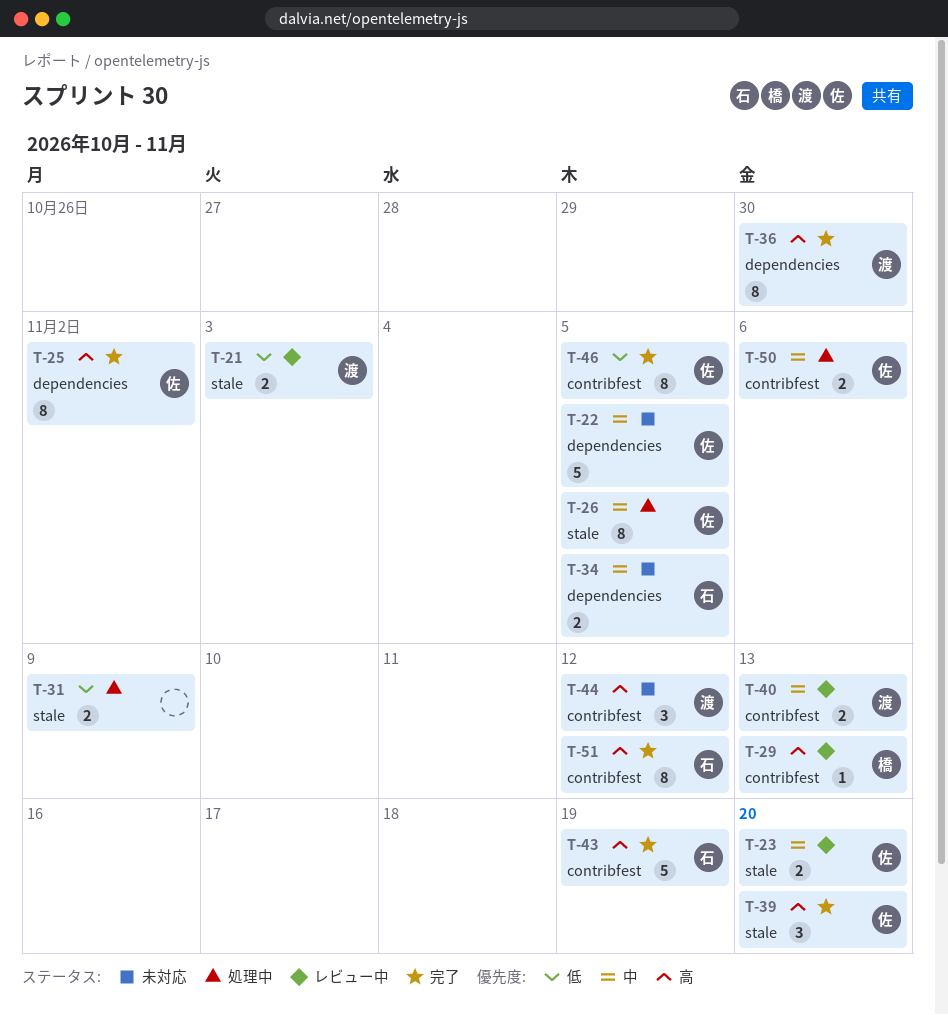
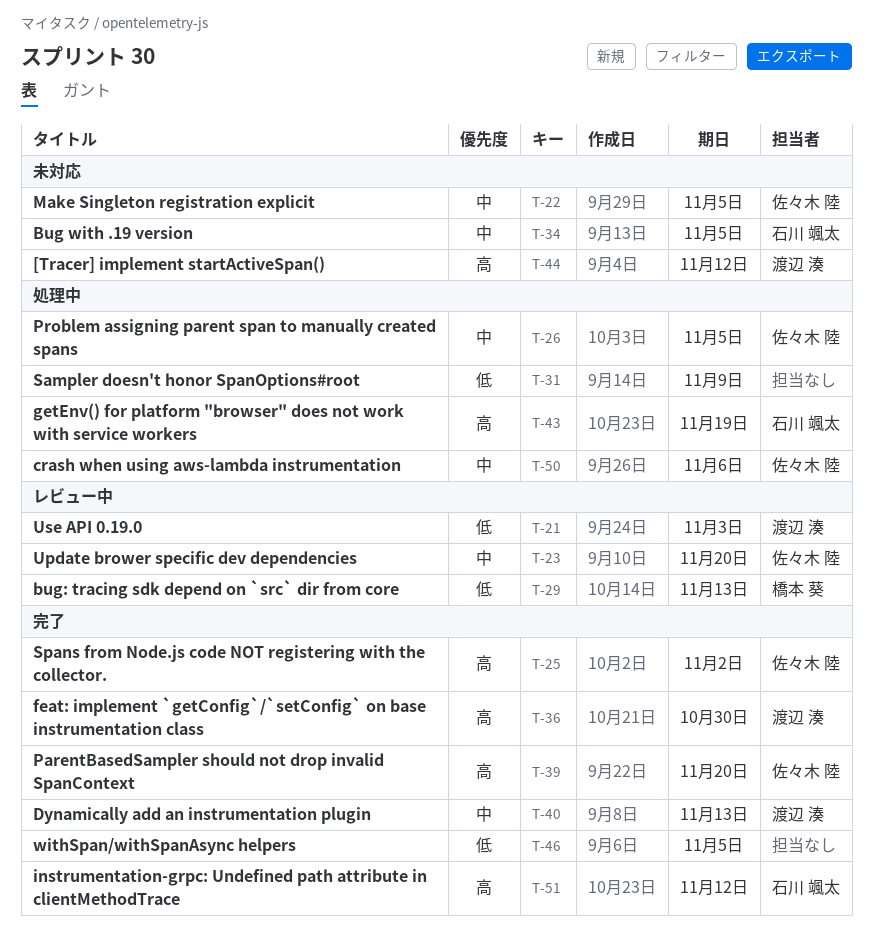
T-29, priority: 高 -> 低
T-40, status: レビュー中 -> 完了
T-43, status: 完了 -> 処理中
T-46, owner: 佐々木 陸 -> none

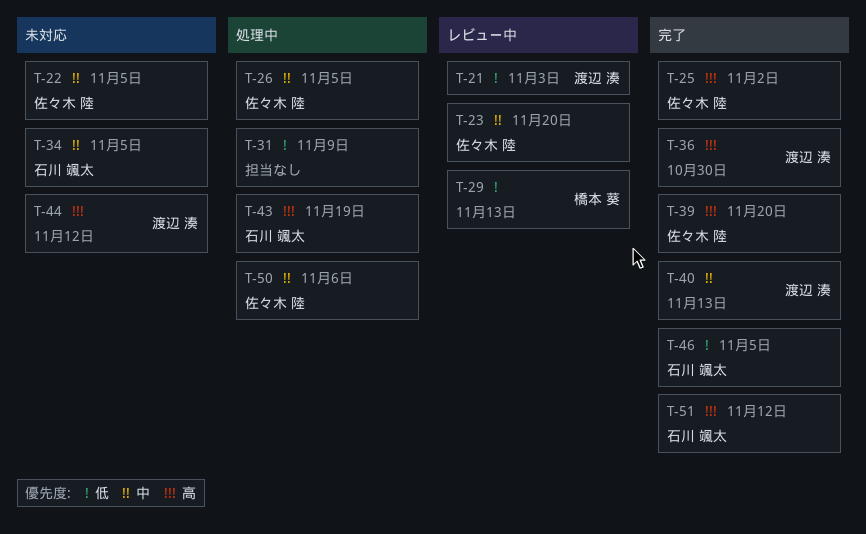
T-46, owner: none -> 石川 颯太

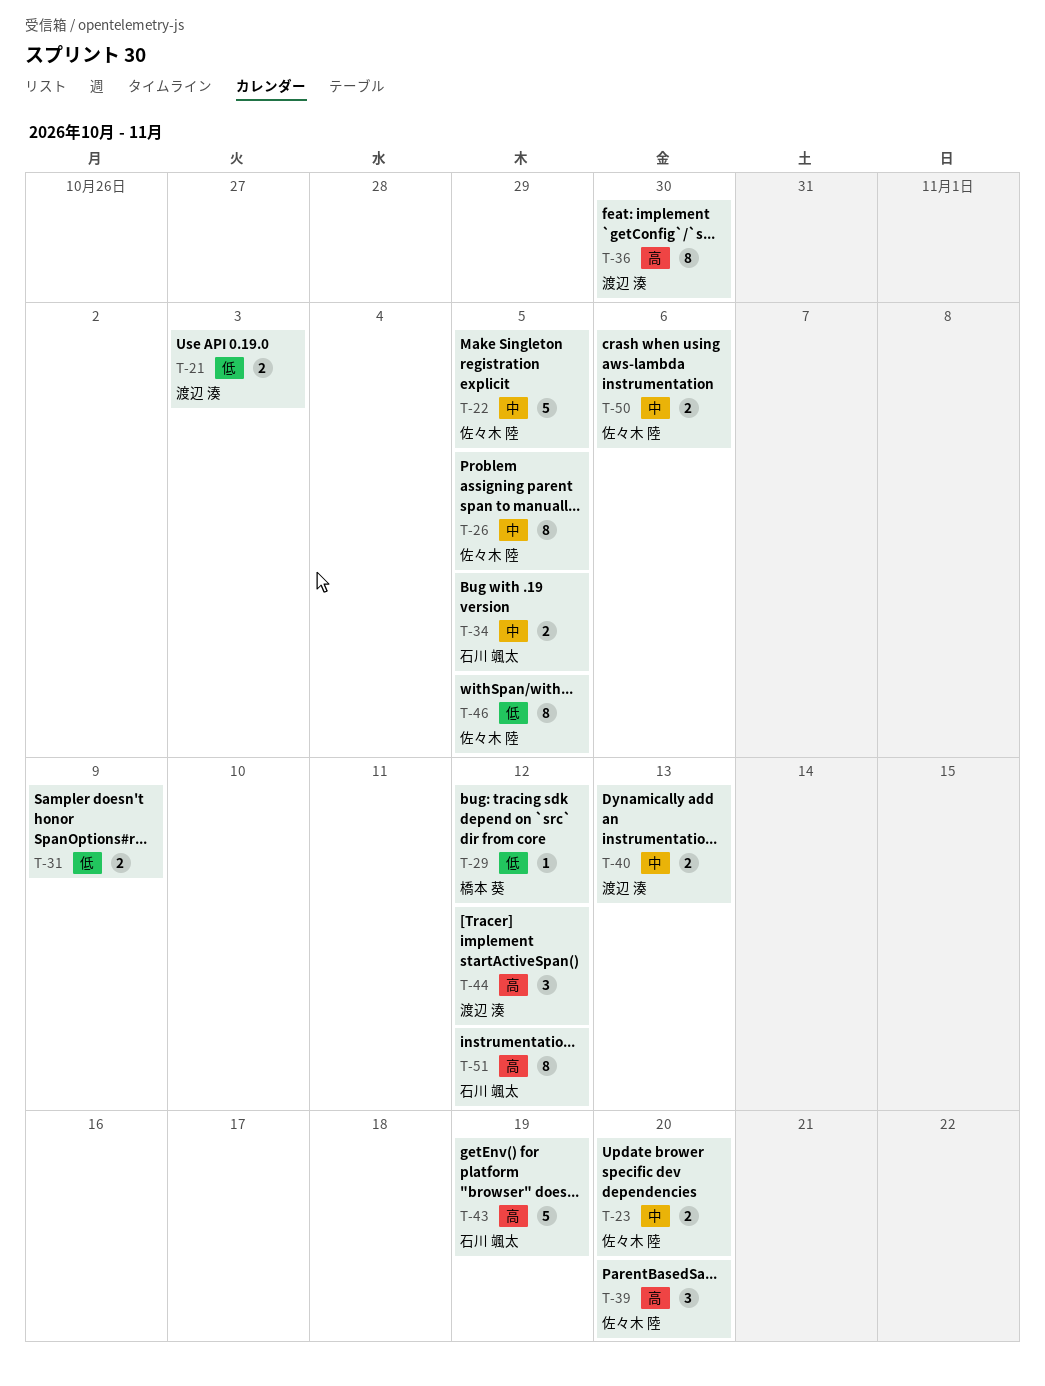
T-25: present -> none
T-29, due: Nov 13 -> Nov 12
T-46, owner: 石川 颯太 -> 佐々木 陸

